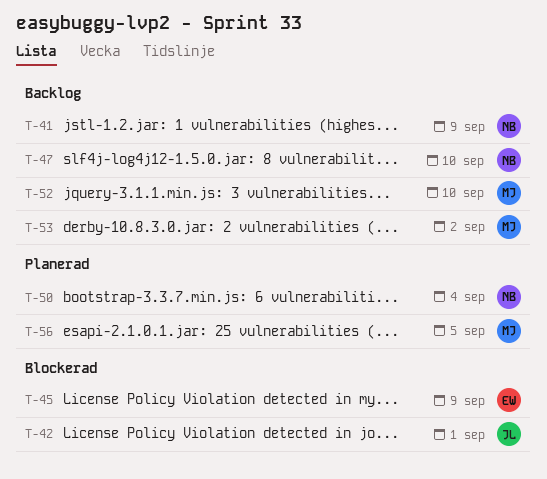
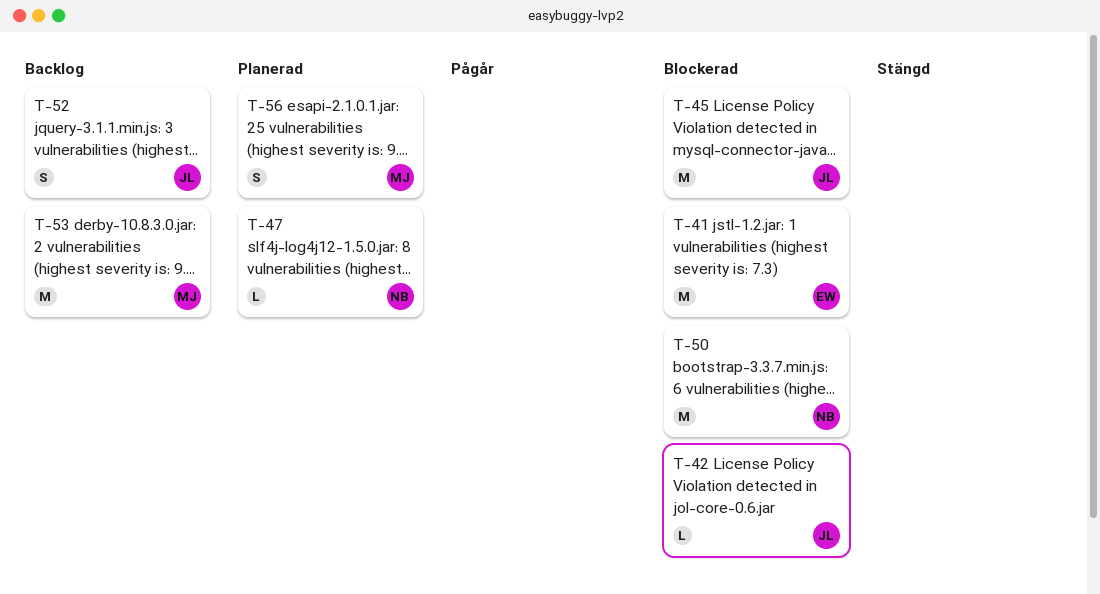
T-41, status: Backlog -> Blockerad
T-41, owner: NB -> EW
T-45, owner: EW -> JL
T-47, status: Backlog -> Planerad
T-50, status: Planerad -> Blockerad
T-52, owner: MJ -> JL

